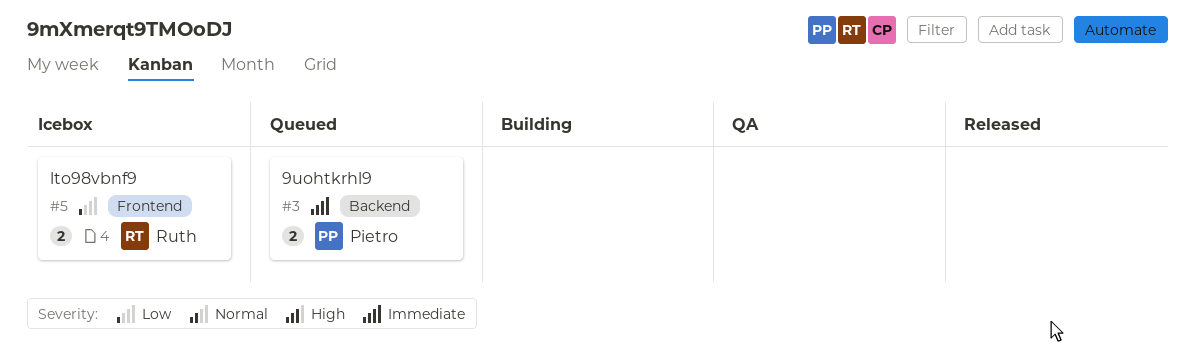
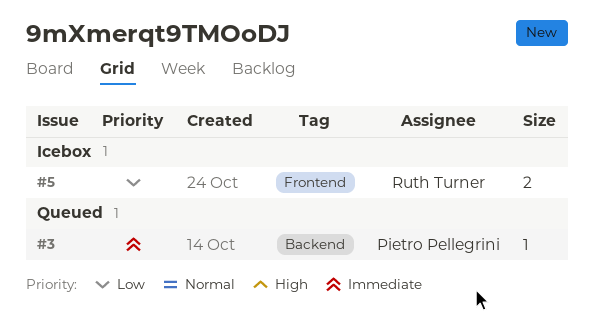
#3, estimate: 2 -> 1

